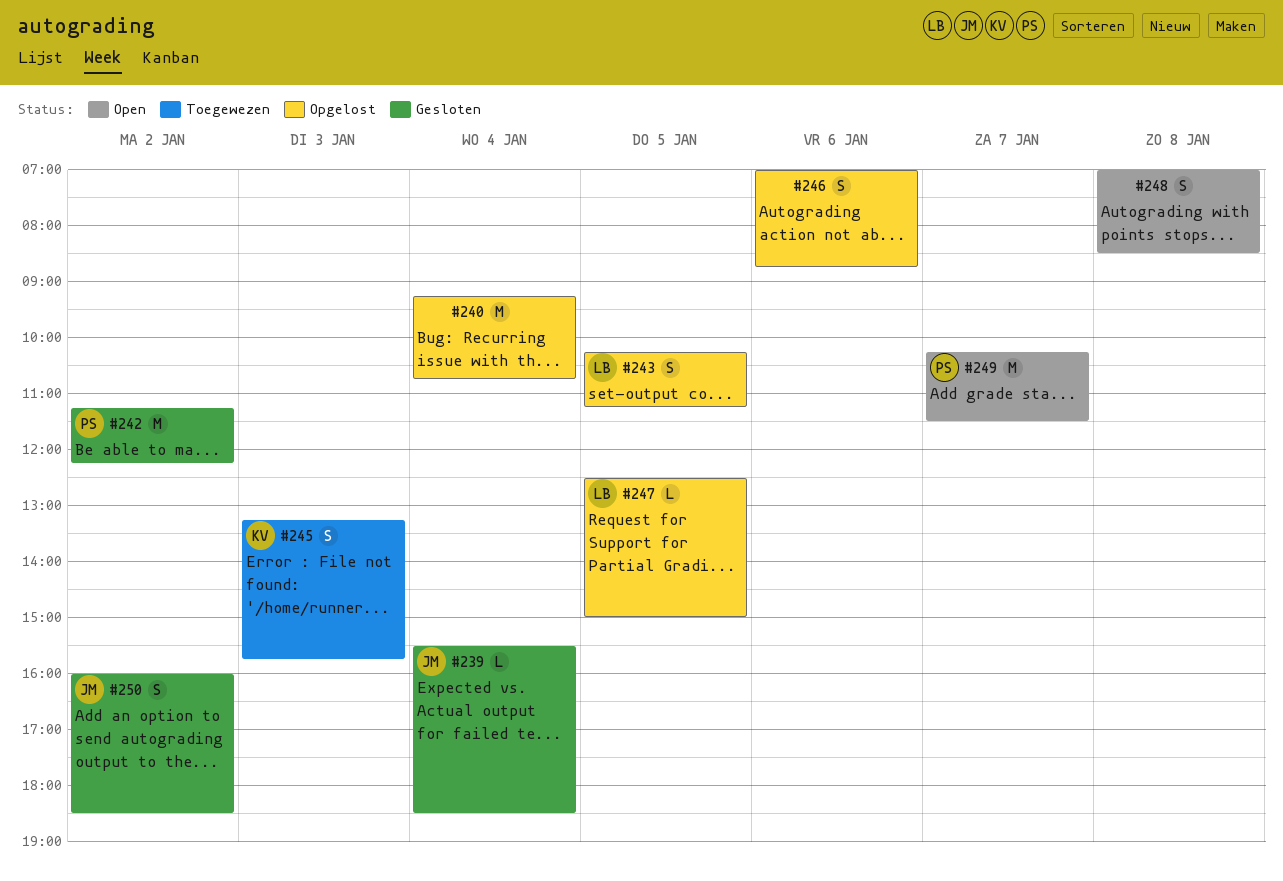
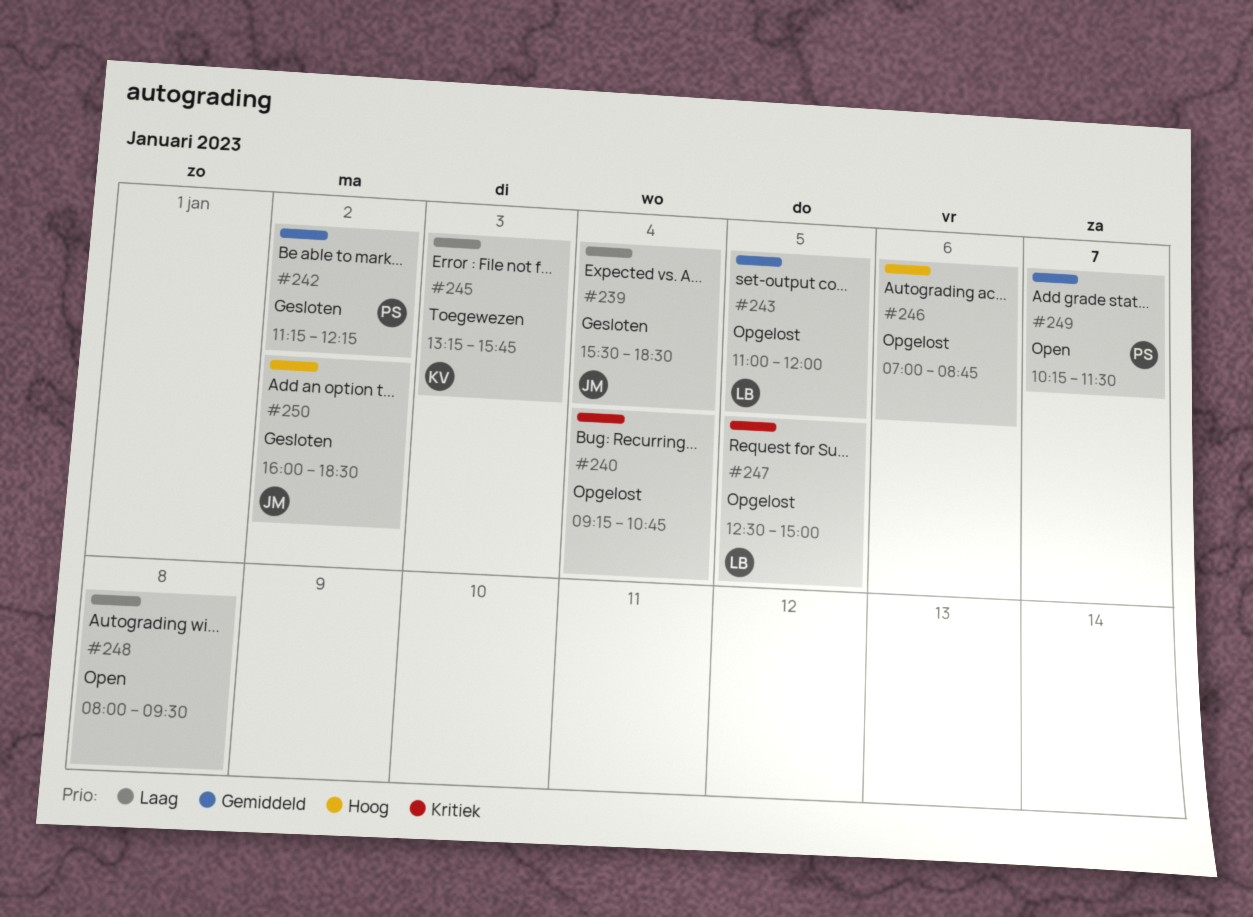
#243, begins: 10:15 -> 11:00
#243, ends: 11:15 -> 12:00
#248, begins: 07:00 -> 08:00
#248, ends: 08:30 -> 09:30

